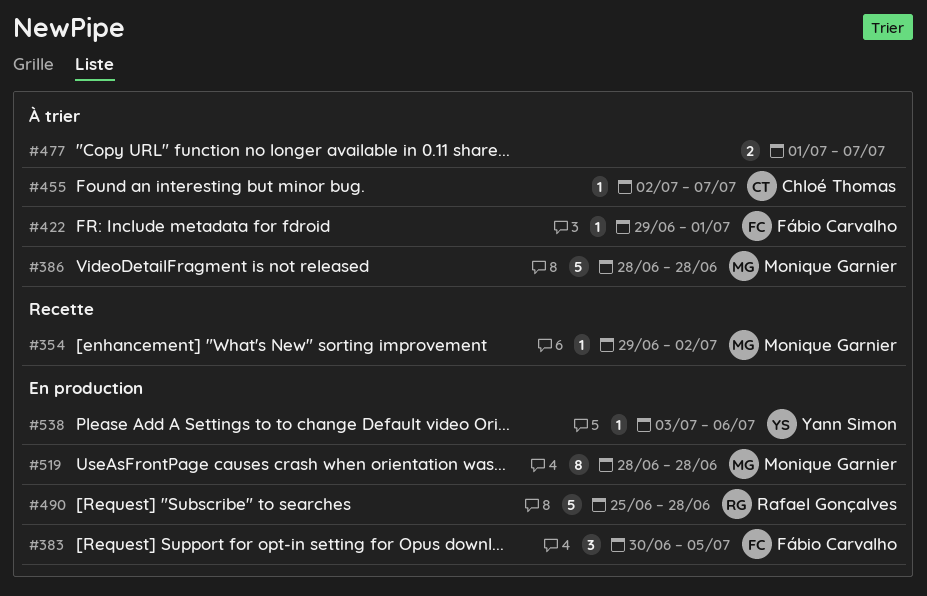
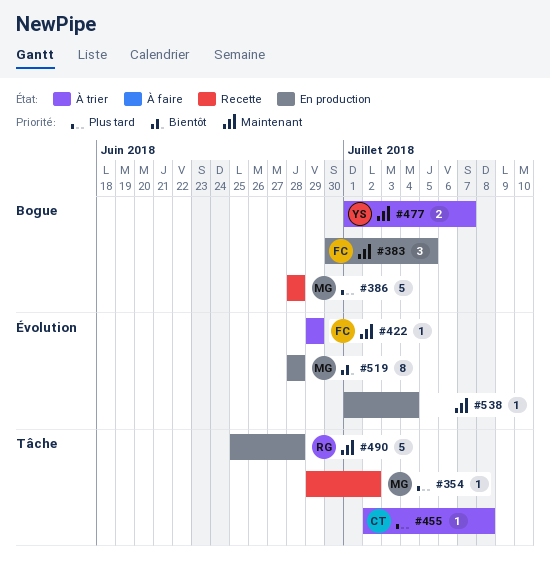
#386, status: À trier -> Recette
#422, due: Jul 1 -> Jun 29
#455, due: Jul 7 -> Jul 8
#477, owner: none -> Yann Simon
#538, owner: Yann Simon -> none
#538, start: Jul 3 -> Jul 1
#538, due: Jul 6 -> Jul 4

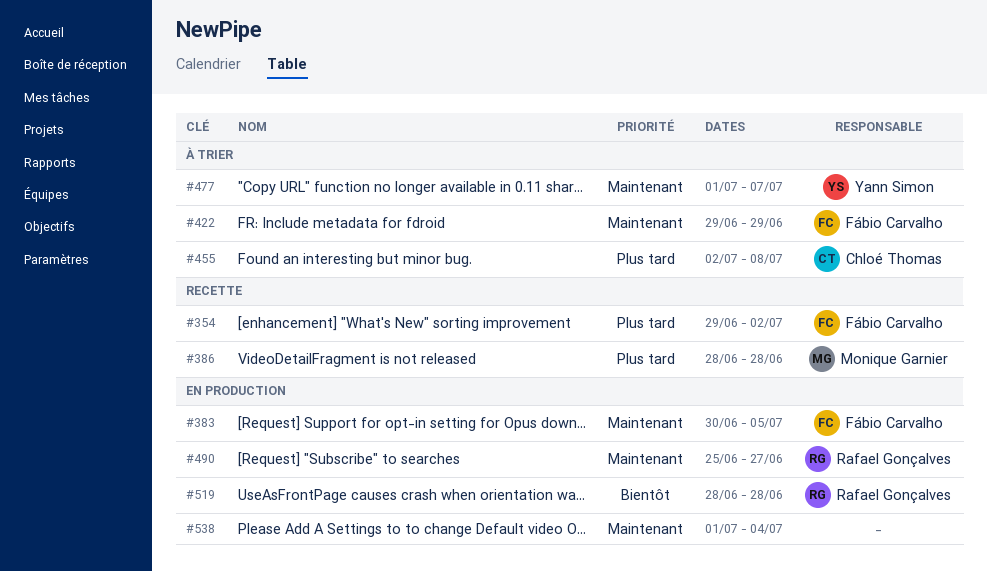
#354, owner: Monique Garnier -> Fábio Carvalho
#490, due: Jun 28 -> Jun 27
#519, owner: Monique Garnier -> Rafael Gonçalves

